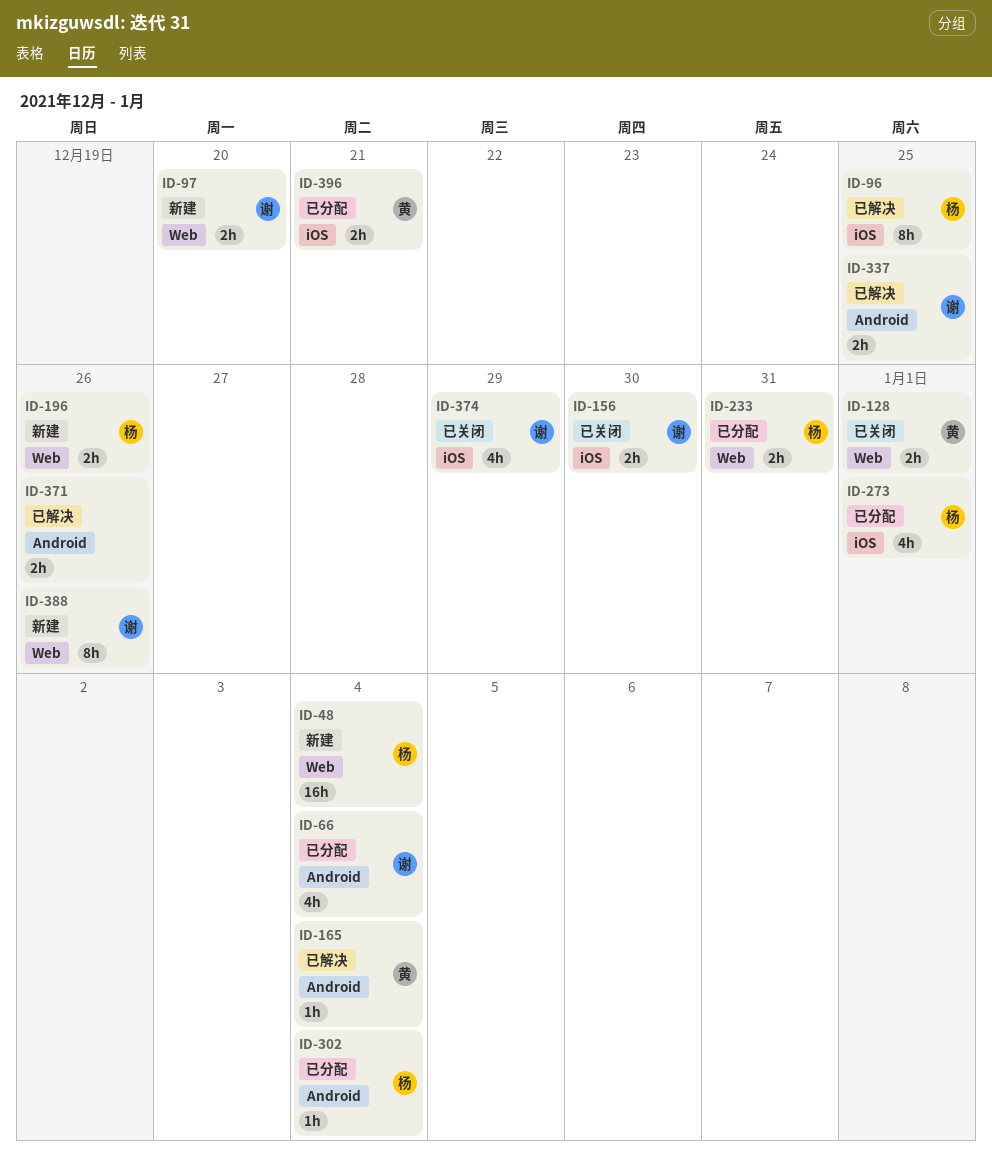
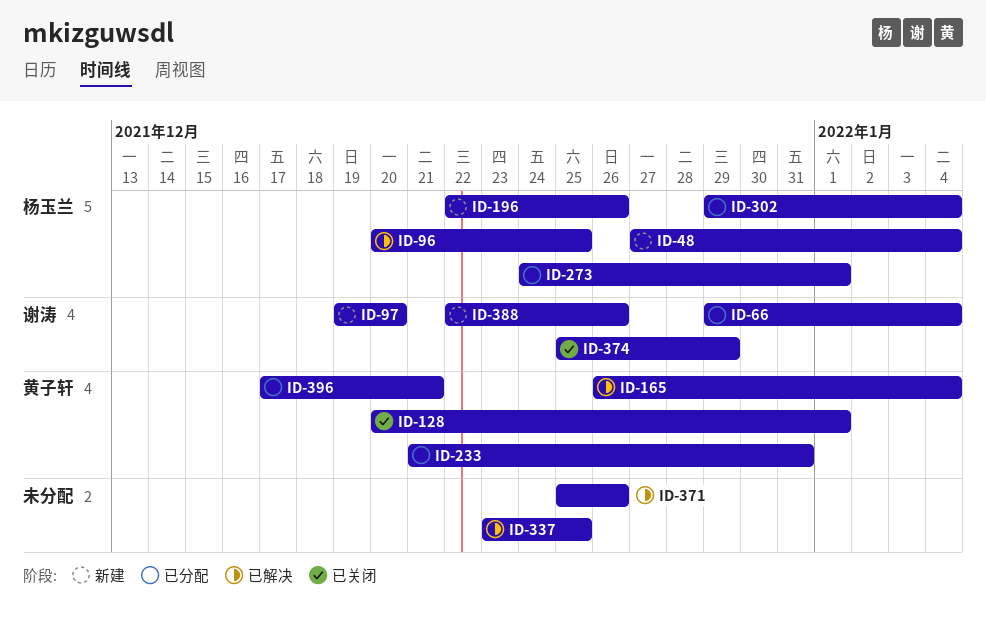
ID-156: present -> none
ID-233, owner: 杨玉兰 -> 黄子轩
ID-337, owner: 谢涛 -> none

